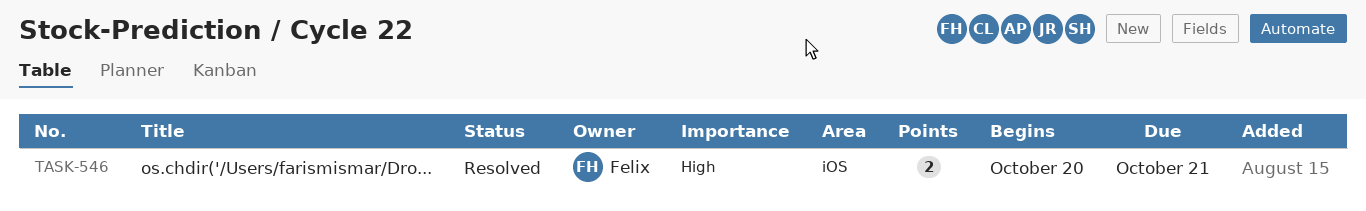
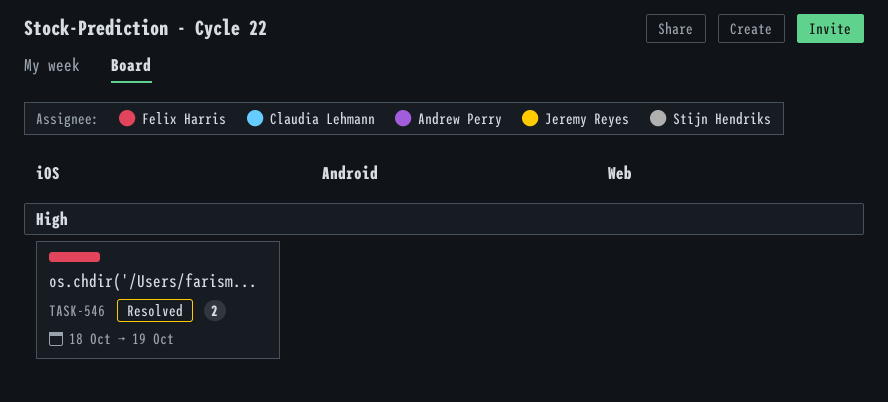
TASK-546, start: Oct 20 -> Oct 18
TASK-546, due: Oct 21 -> Oct 19

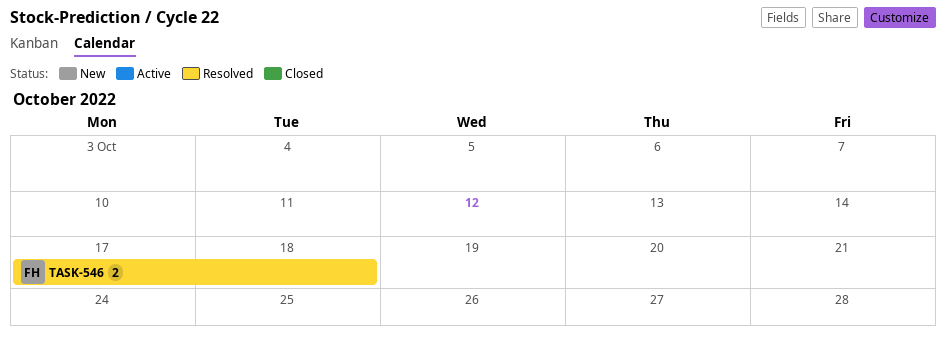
TASK-546, start: Oct 18 -> Oct 17
TASK-546, due: Oct 19 -> Oct 18

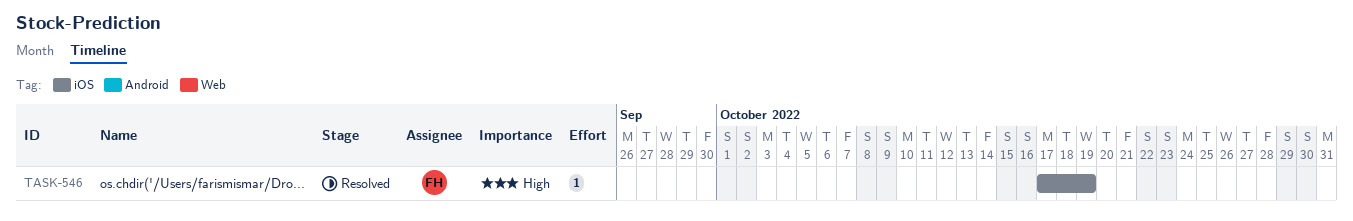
TASK-546, estimate: 2 -> 1
TASK-546, due: Oct 18 -> Oct 19

